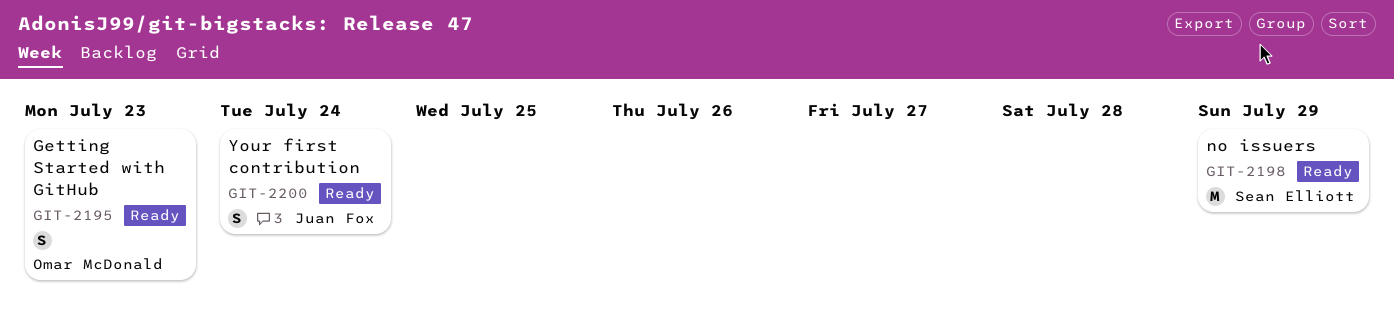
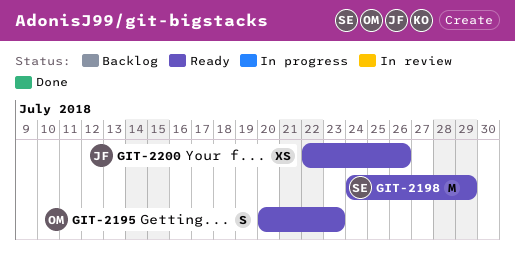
GIT-2200, estimate: S -> XS
GIT-2200, due: Jul 24 -> Jul 26

